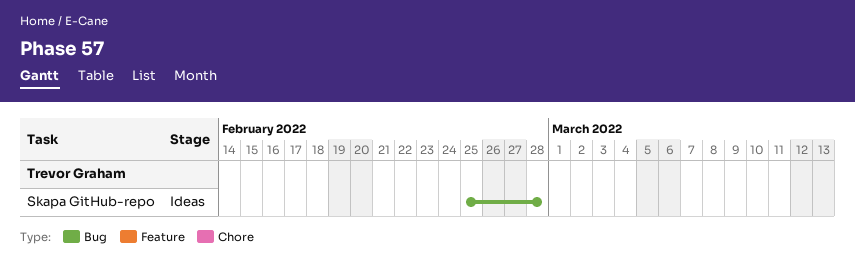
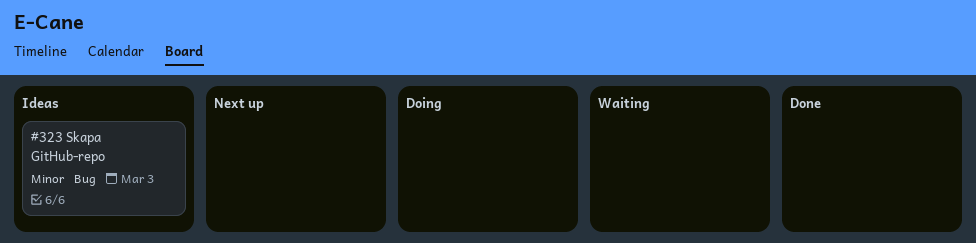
Skapa GitHub-repo, due: Feb 28 -> Mar 3

